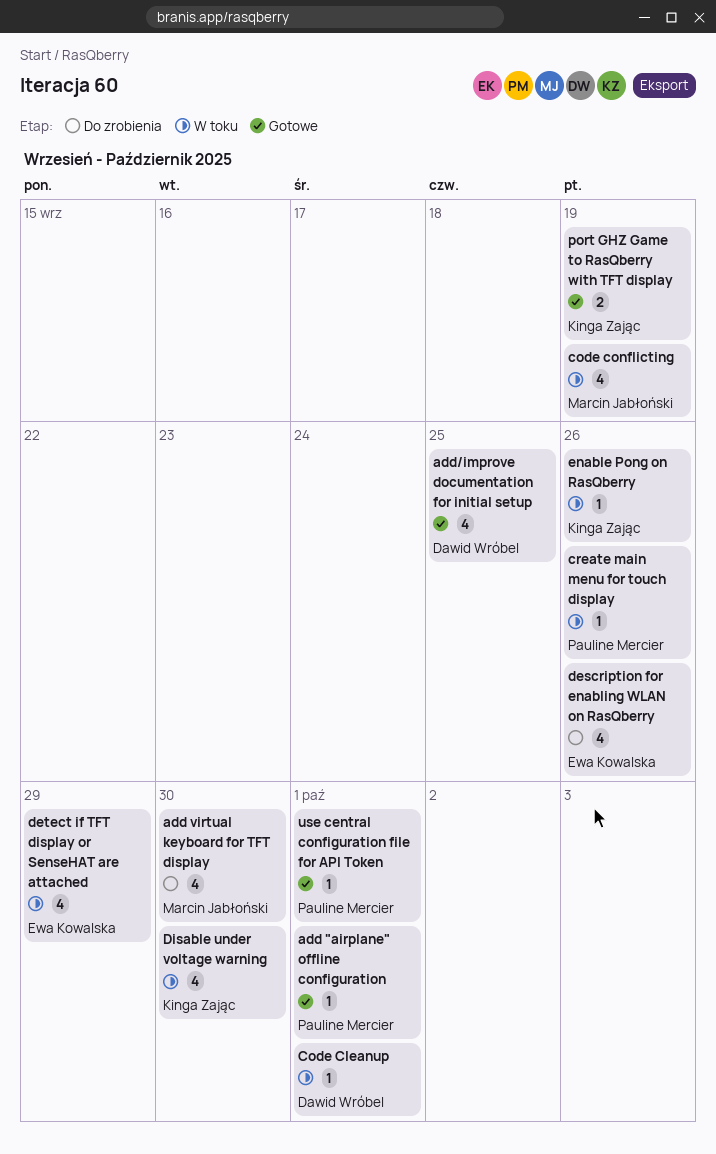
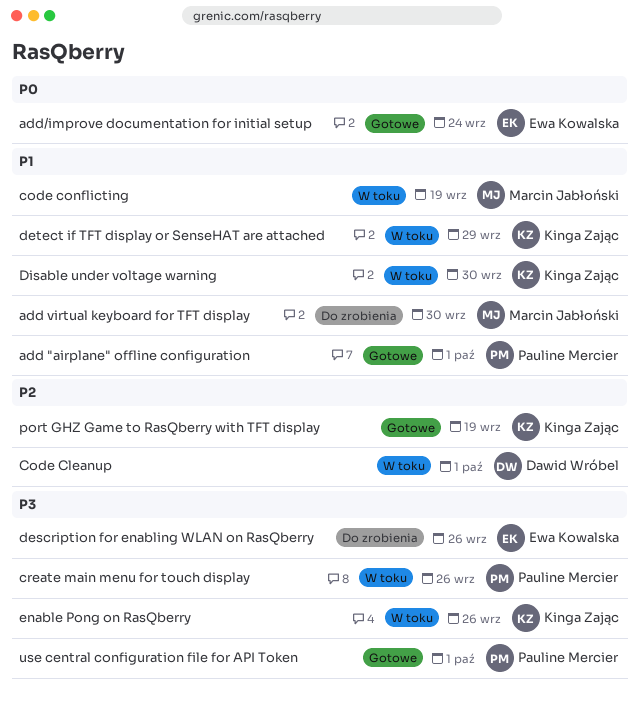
add/improve documentation for initial setup, owner: Dawid Wróbel -> Ewa Kowalska
add/improve documentation for initial setup, due: Sep 25 -> Sep 24
detect if TFT display or SenseHAT are attached, owner: Ewa Kowalska -> Kinga Zając

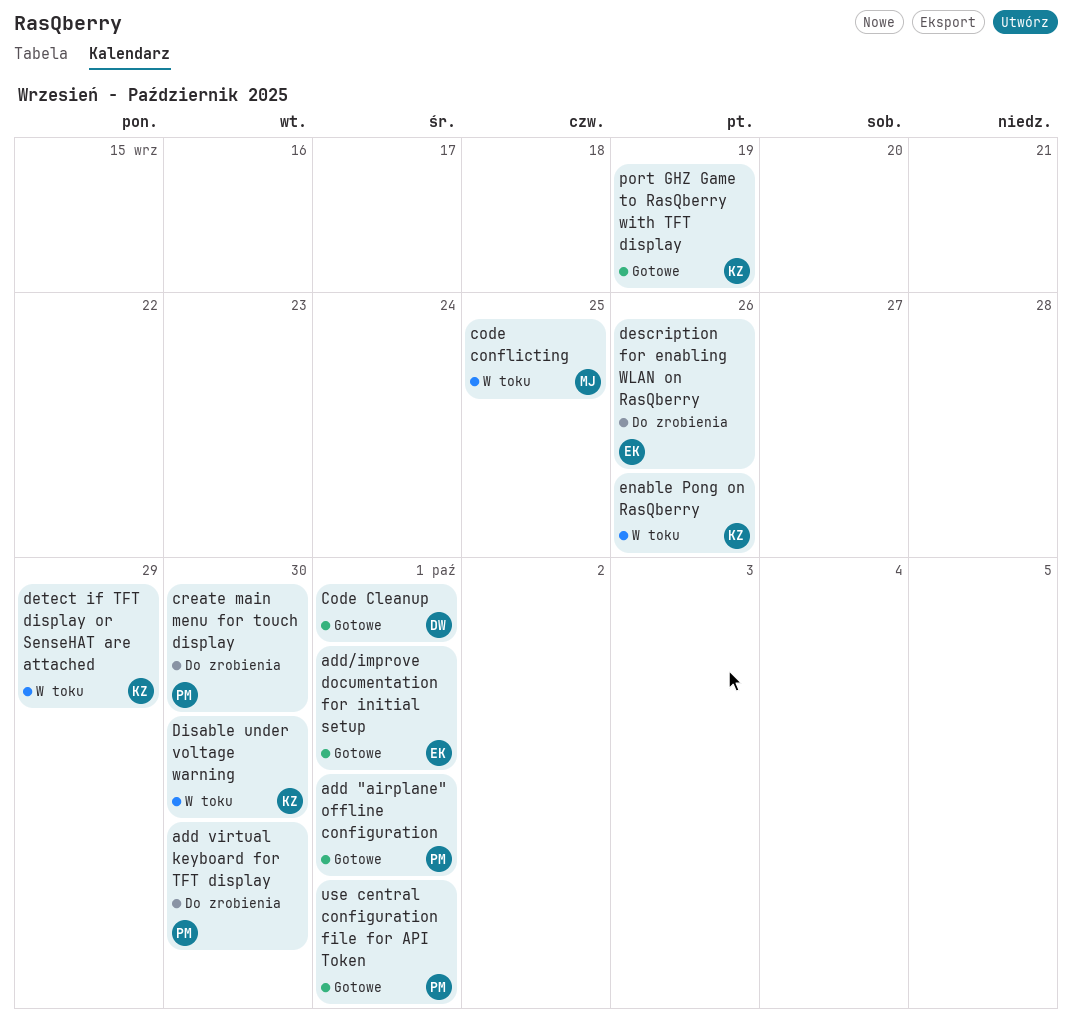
add virtual keyboard for TFT display, owner: Marcin Jabłoński -> Pauline Mercier
add/improve documentation for initial setup, due: Sep 24 -> Oct 1
Code Cleanup, status: W toku -> Gotowe
code conflicting, due: Sep 19 -> Sep 25
create main menu for touch display, status: W toku -> Do zrobienia
create main menu for touch display, due: Sep 26 -> Sep 30

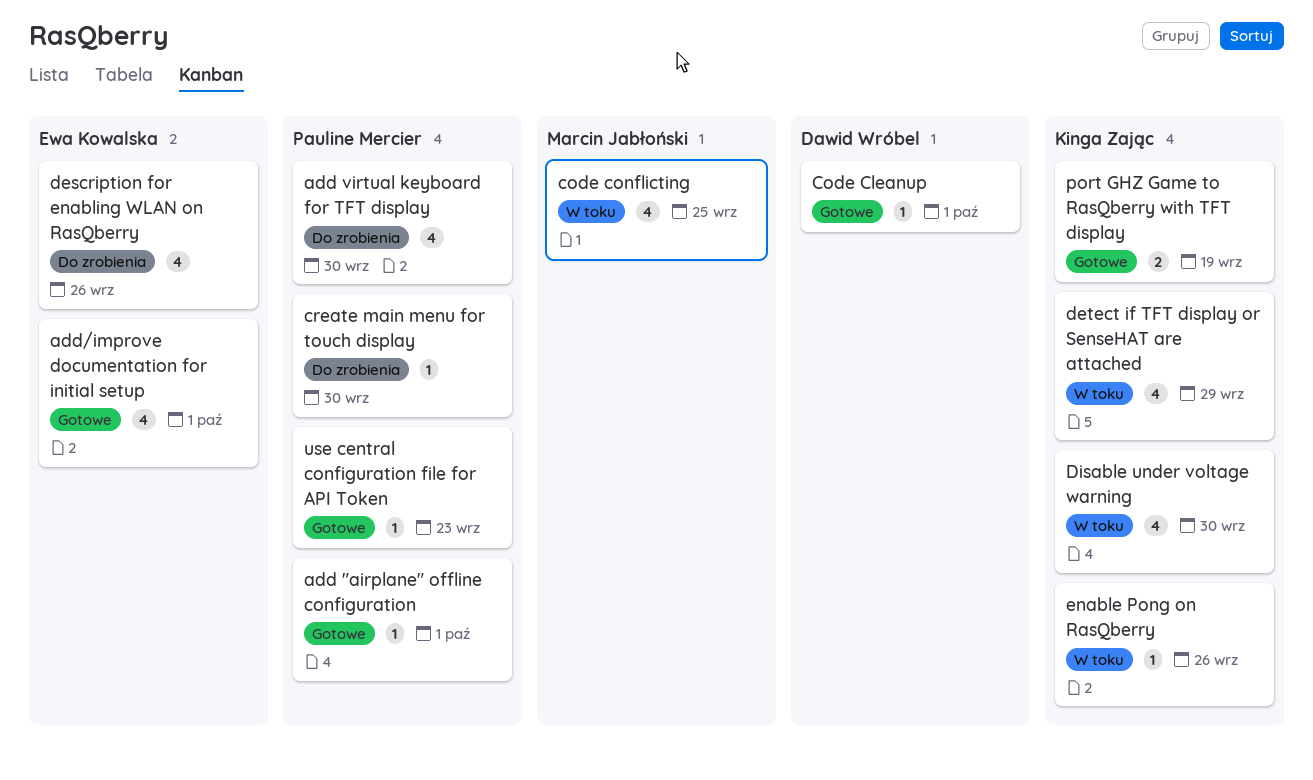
use central configuration file for API Token, due: Oct 1 -> Sep 23

